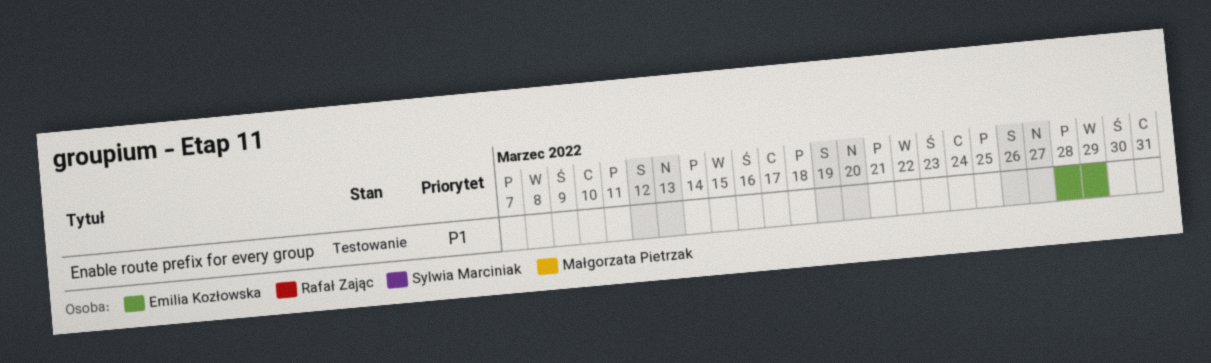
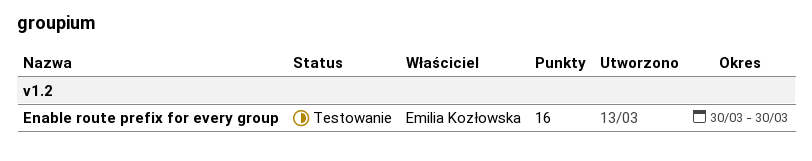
Enable route prefix for every group, start: Mar 28 -> Mar 30
Enable route prefix for every group, due: Mar 29 -> Mar 30

